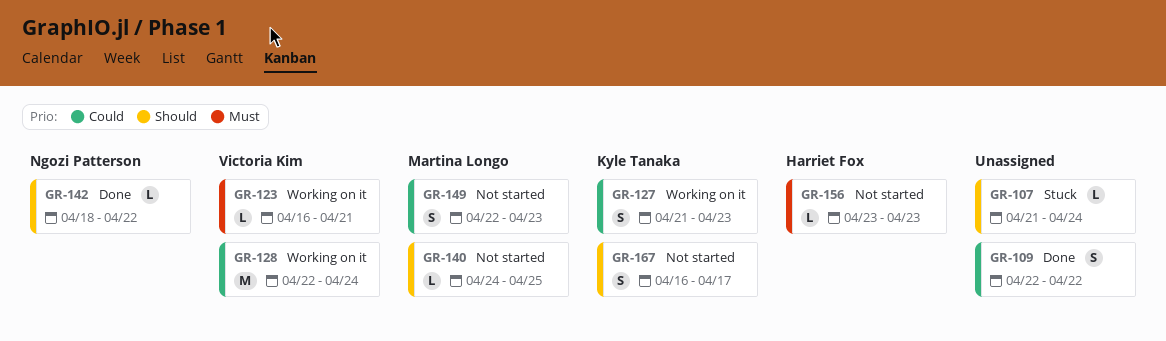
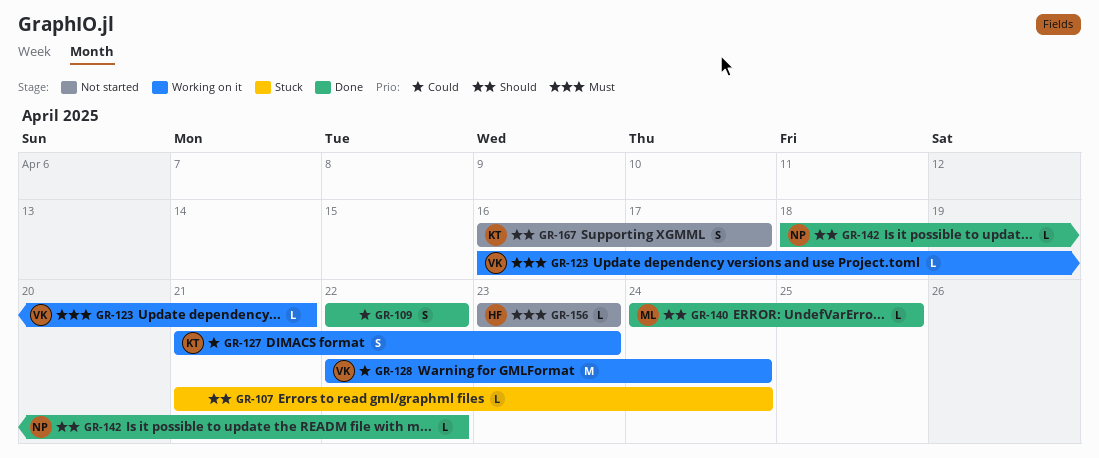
GR-140, status: Not started -> Done
GR-149: present -> none

